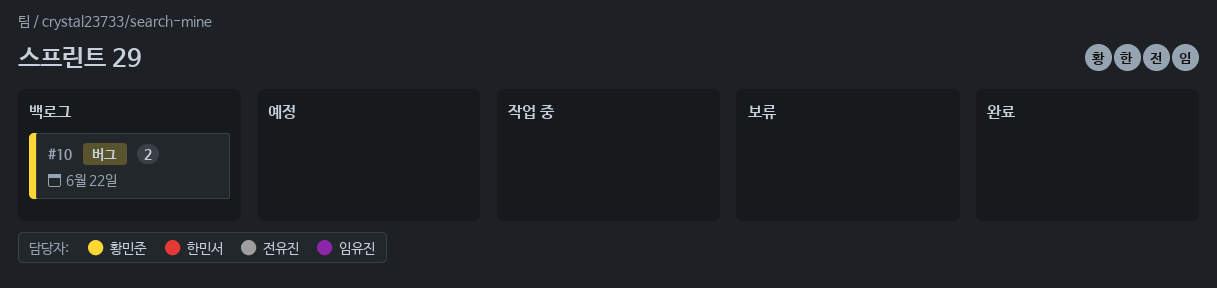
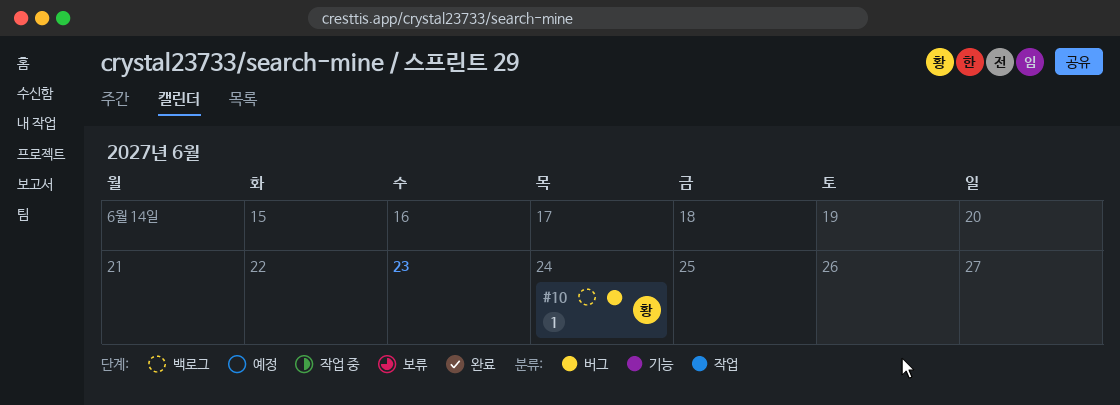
#10, estimate: 2 -> 1
#10, due: Jun 22 -> Jun 24

